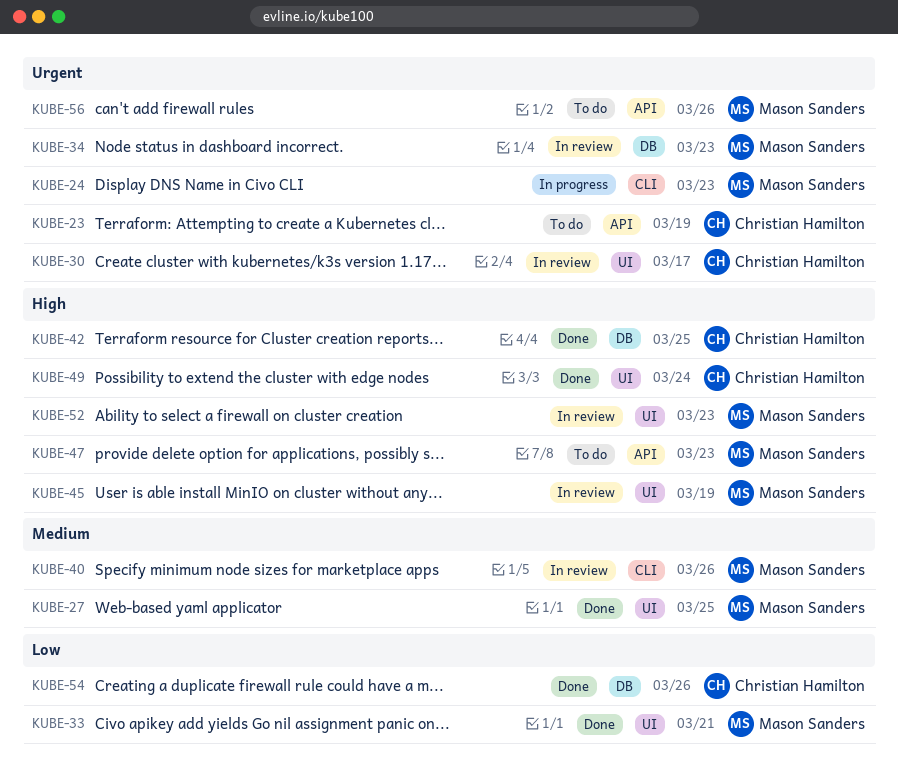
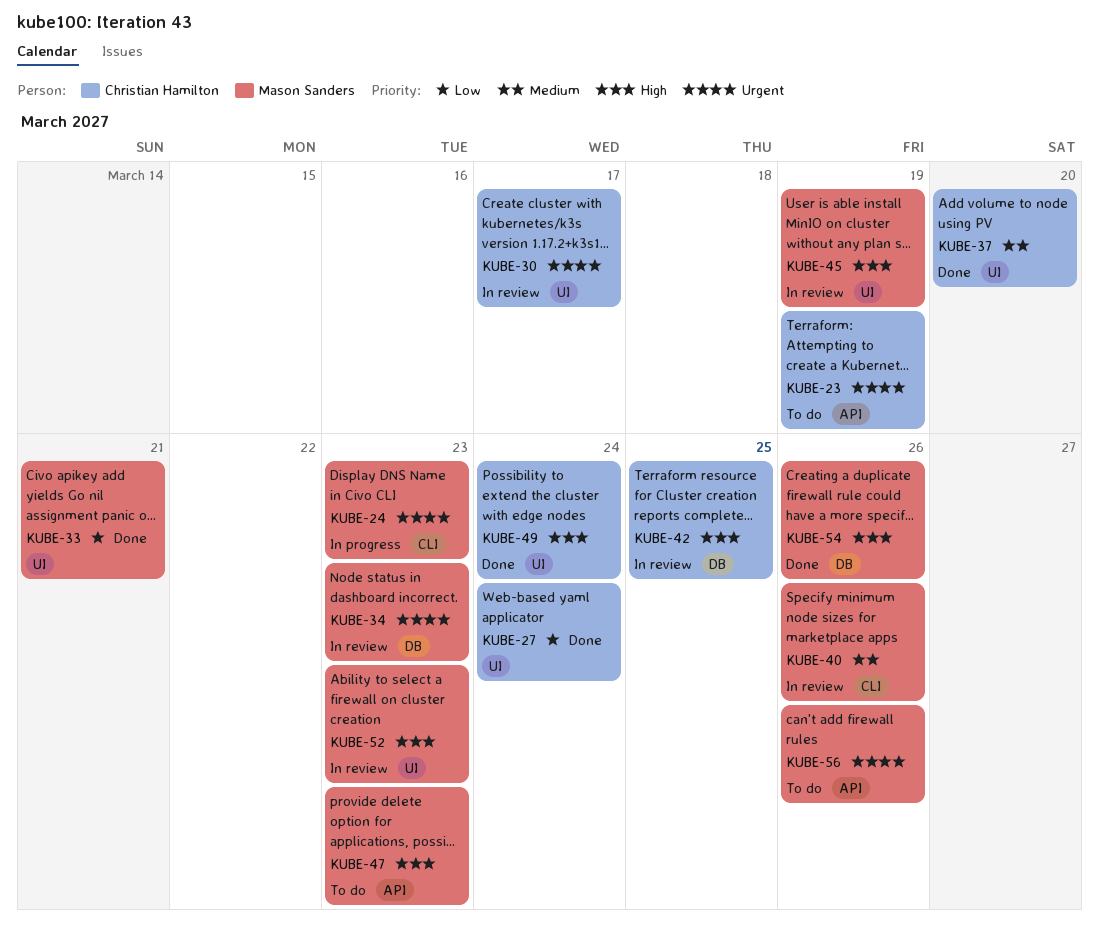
KUBE-27, owner: Mason Sanders -> Christian Hamilton
KUBE-27, priority: Medium -> Low
KUBE-27, due: Mar 25 -> Mar 24
KUBE-37: none -> present
KUBE-42, status: Done -> In review
KUBE-54, owner: Christian Hamilton -> Mason Sanders
KUBE-54, priority: Low -> High

